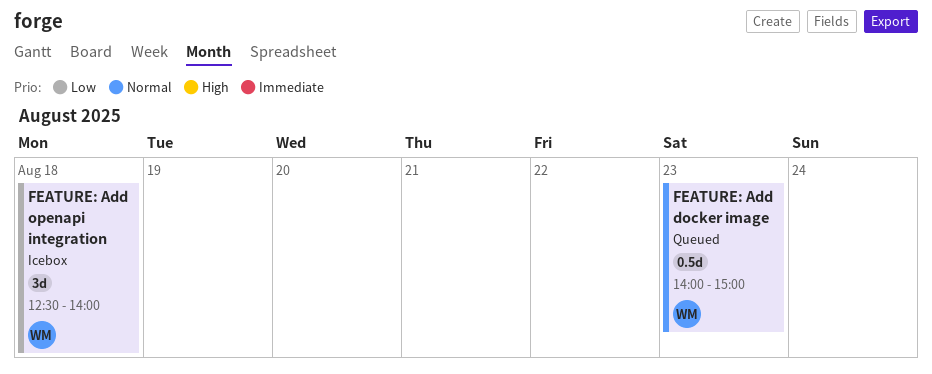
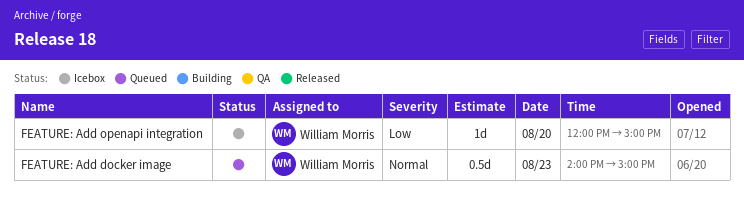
FEATURE: Add openapi integration, estimate: 3d -> 1d
FEATURE: Add openapi integration, day: Aug 18 -> Aug 20
FEATURE: Add openapi integration, begins: 12:30 -> 12:00
FEATURE: Add openapi integration, ends: 14:00 -> 15:00

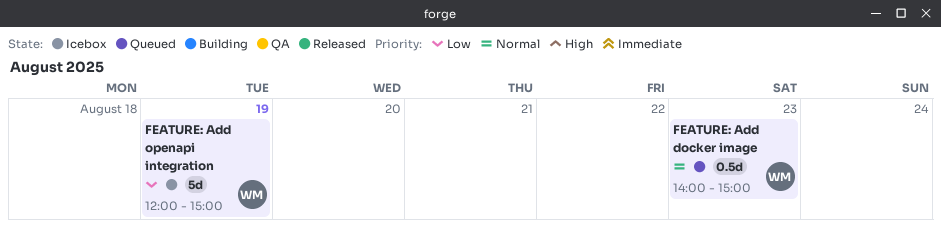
FEATURE: Add openapi integration, estimate: 1d -> 5d
FEATURE: Add openapi integration, day: Aug 20 -> Aug 19

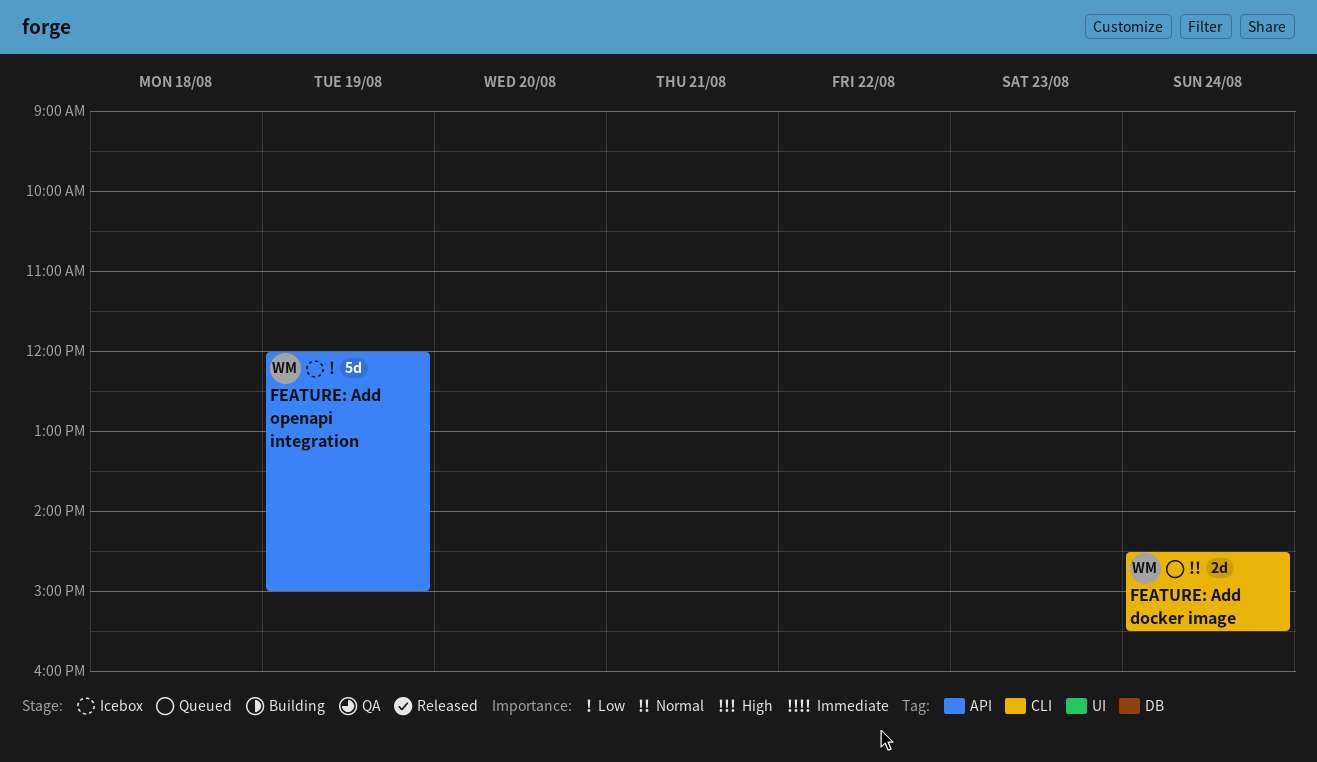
FEATURE: Add docker image, estimate: 0.5d -> 2d
FEATURE: Add docker image, day: Aug 23 -> Aug 24
FEATURE: Add docker image, begins: 14:00 -> 14:30
FEATURE: Add docker image, ends: 15:00 -> 15:30

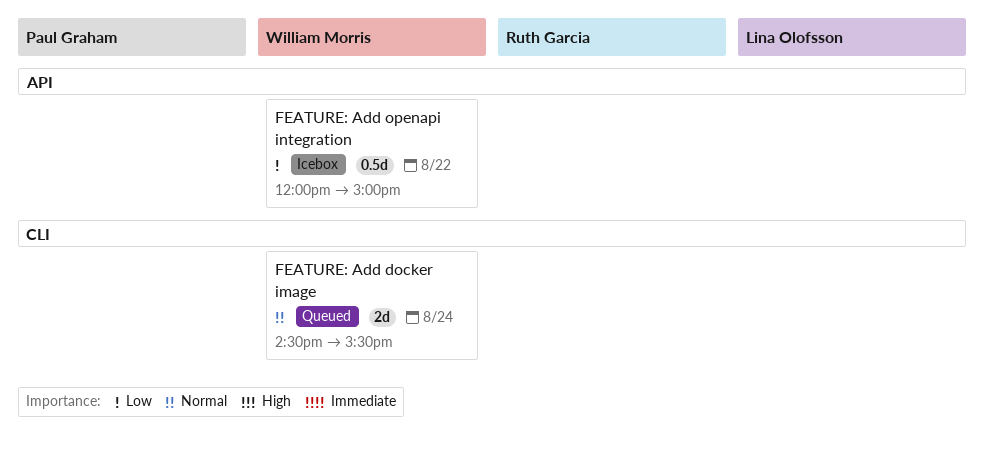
FEATURE: Add openapi integration, estimate: 5d -> 0.5d
FEATURE: Add openapi integration, day: Aug 19 -> Aug 22

